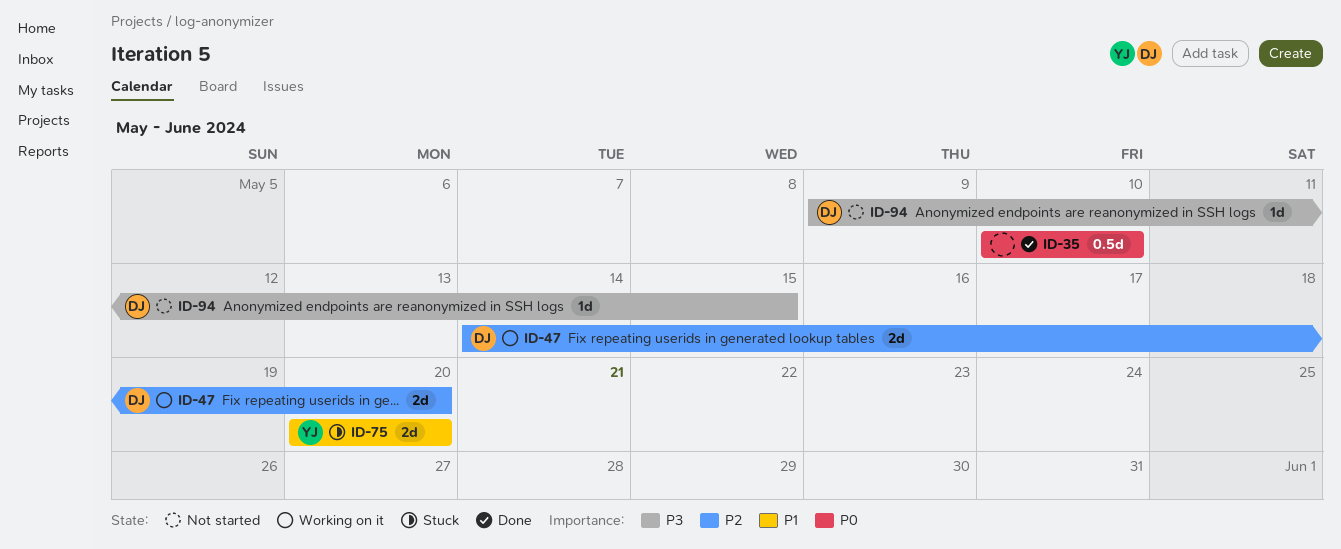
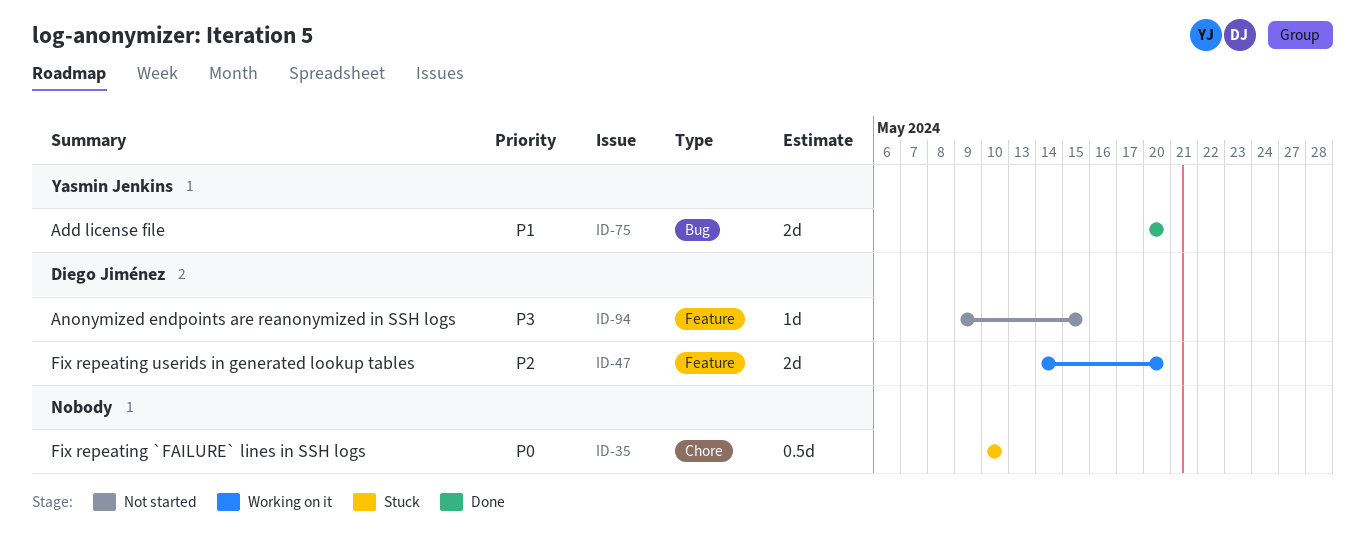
ID-35, status: Done -> Stuck
ID-75, status: Stuck -> Done

